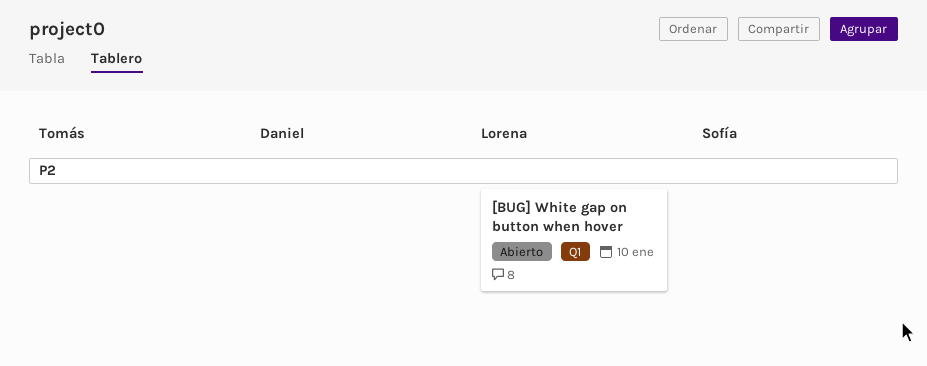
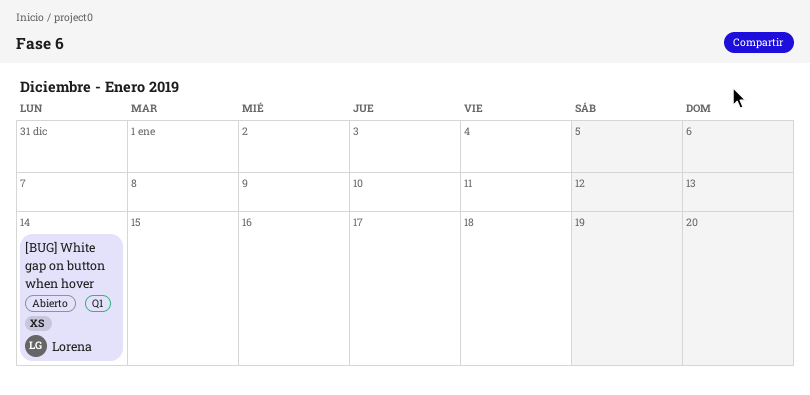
[BUG] White gap on button when hover, due: Jan 10 -> Jan 14

